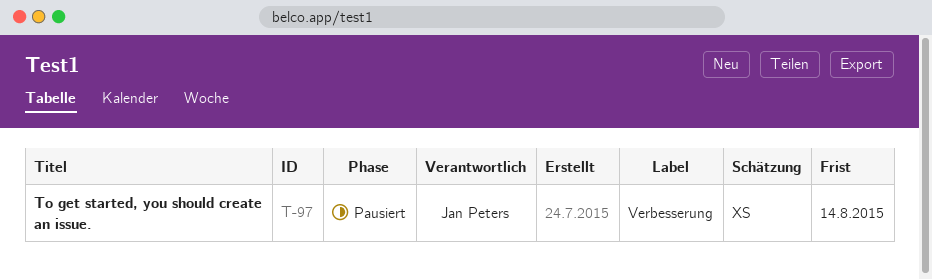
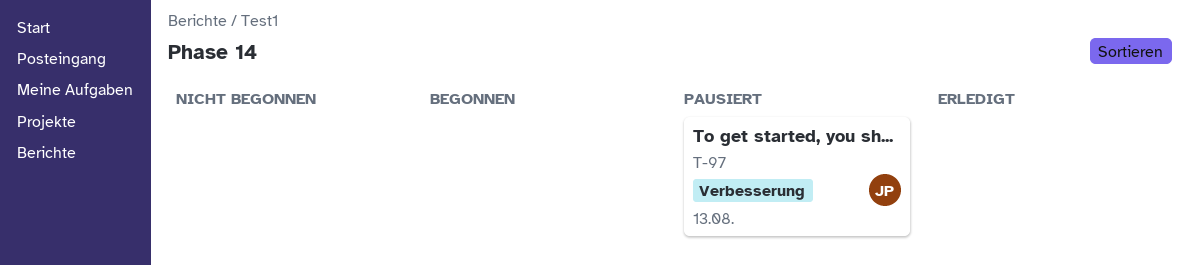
T-97, due: Aug 14 -> Aug 13

